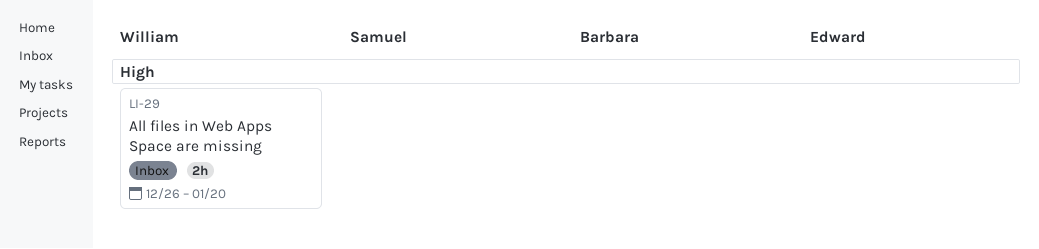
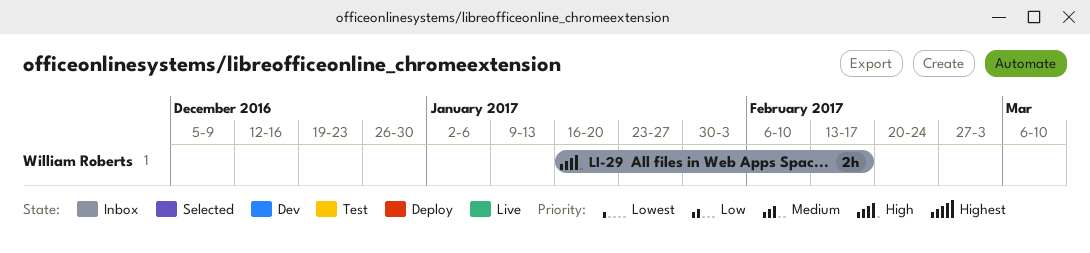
LI-29, start: Dec 26 -> Jan 16
LI-29, due: Jan 20 -> Feb 17

